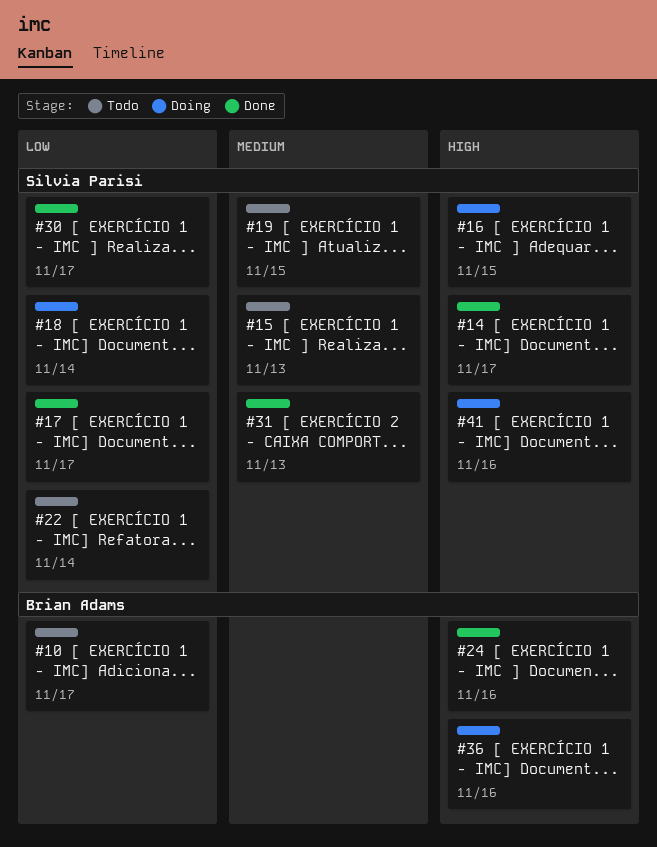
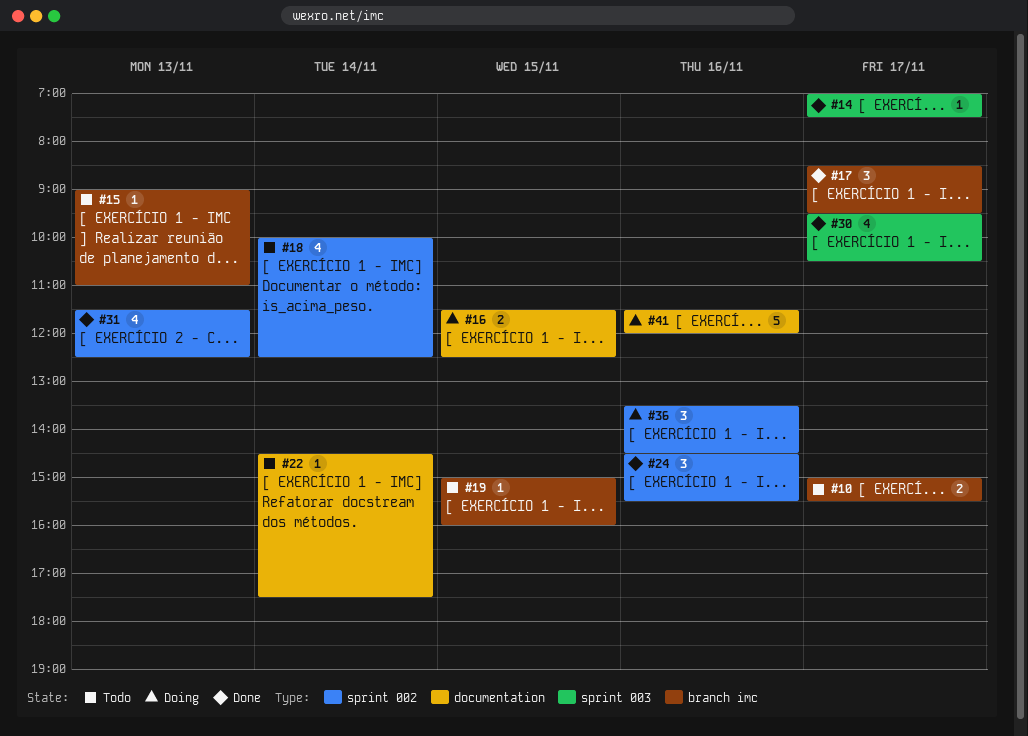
#18, status: Doing -> Todo

